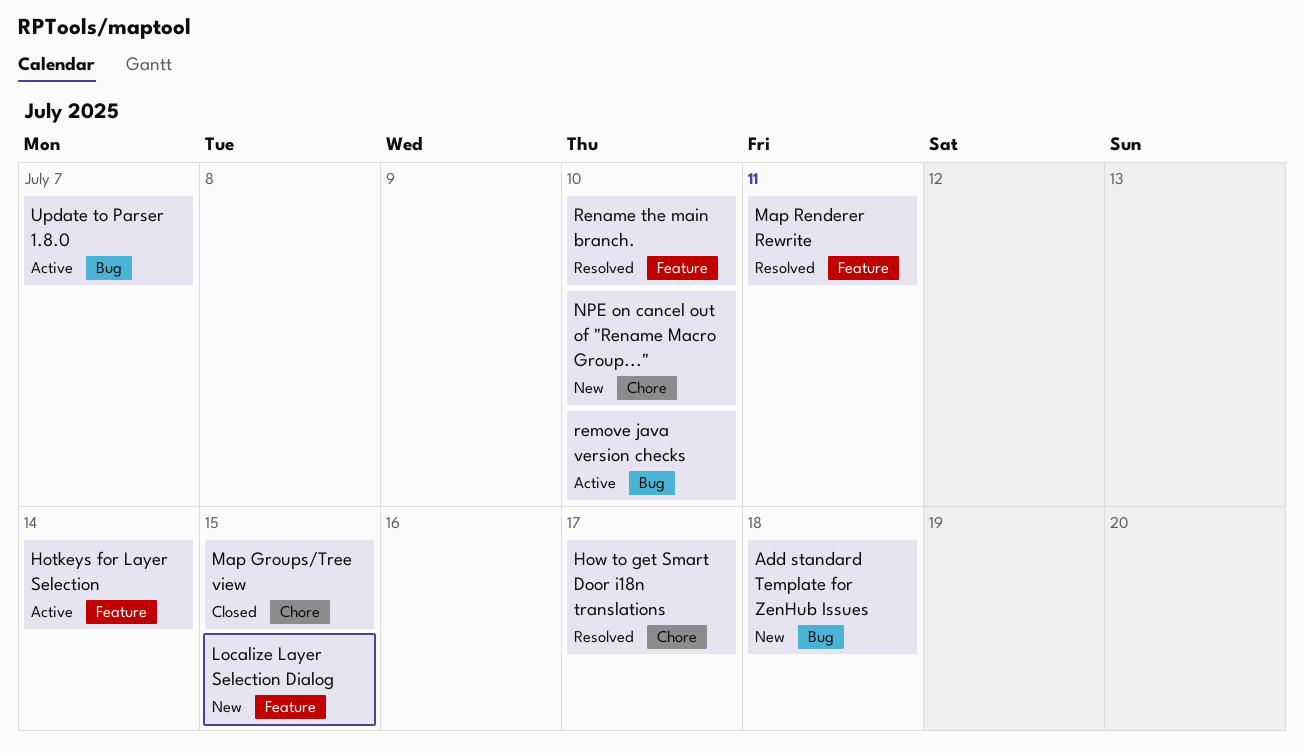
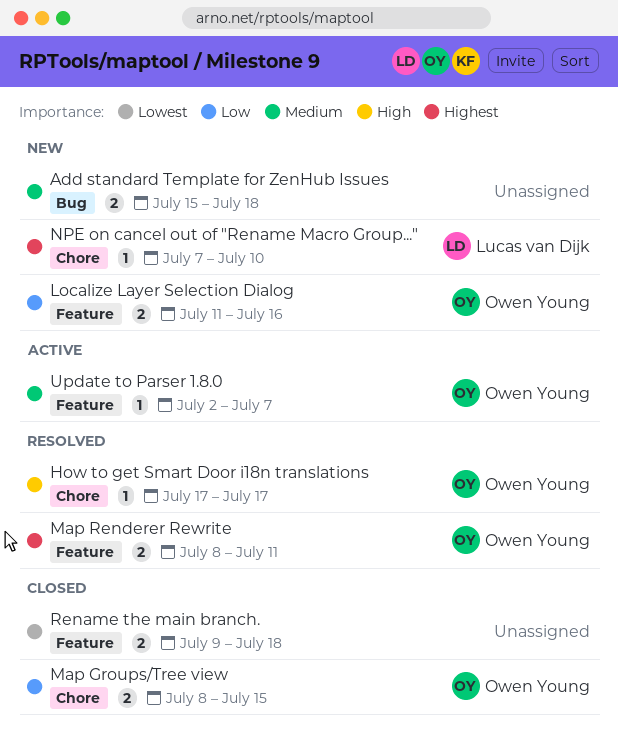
Hotkeys for Layer Selection: present -> none
Localize Layer Selection Dialog, due: Jul 15 -> Jul 16
remove java version checks: present -> none
Rename the main branch., status: Resolved -> Closed
Rename the main branch., due: Jul 10 -> Jul 18
Update to Parser 1.8.0, label: Bug -> Feature

